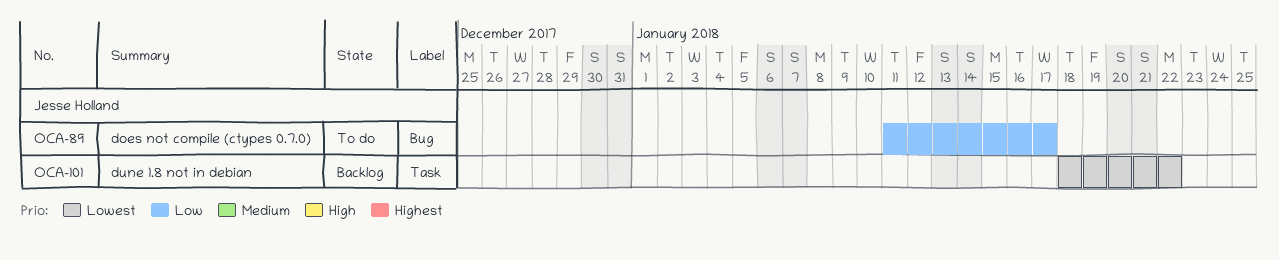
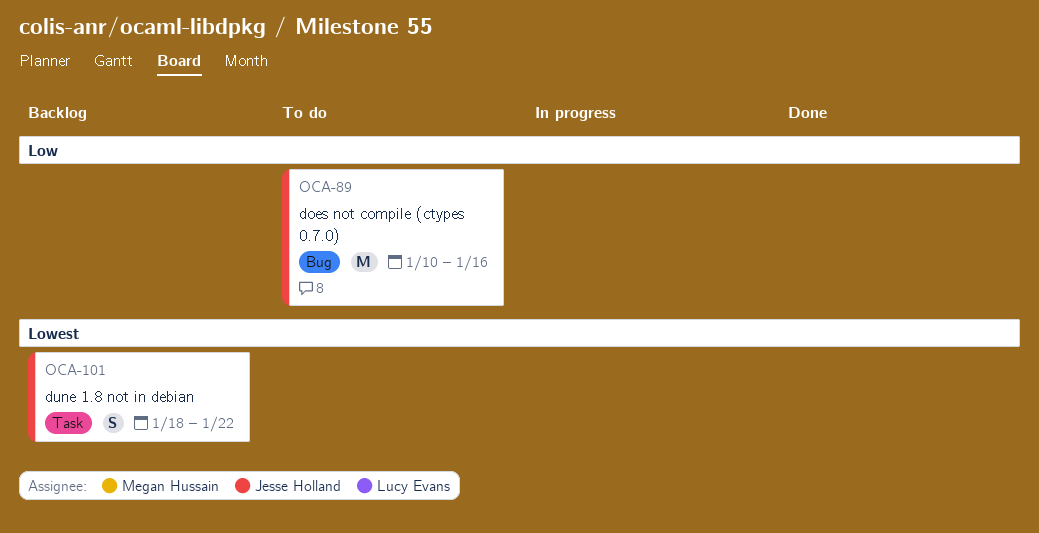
OCA-89, start: Jan 11 -> Jan 10
OCA-89, due: Jan 17 -> Jan 16

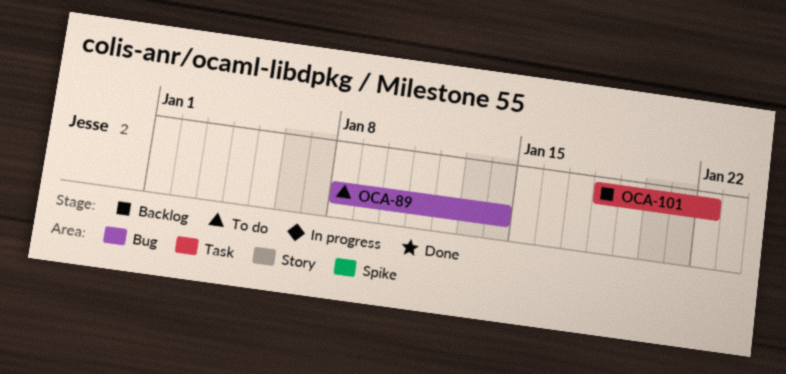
OCA-89, start: Jan 10 -> Jan 8
OCA-89, due: Jan 16 -> Jan 14

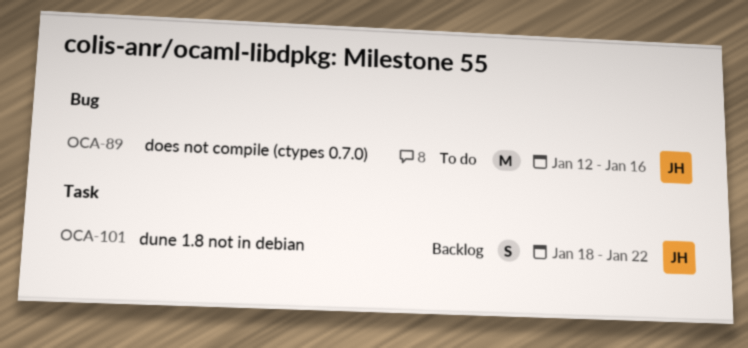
OCA-89, start: Jan 8 -> Jan 12
OCA-89, due: Jan 14 -> Jan 16

